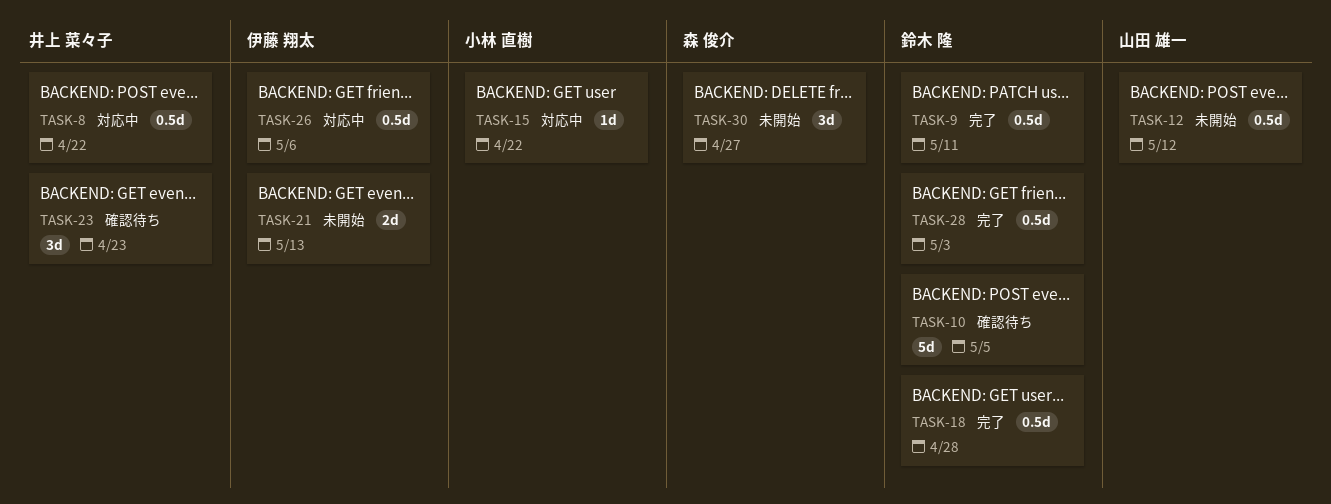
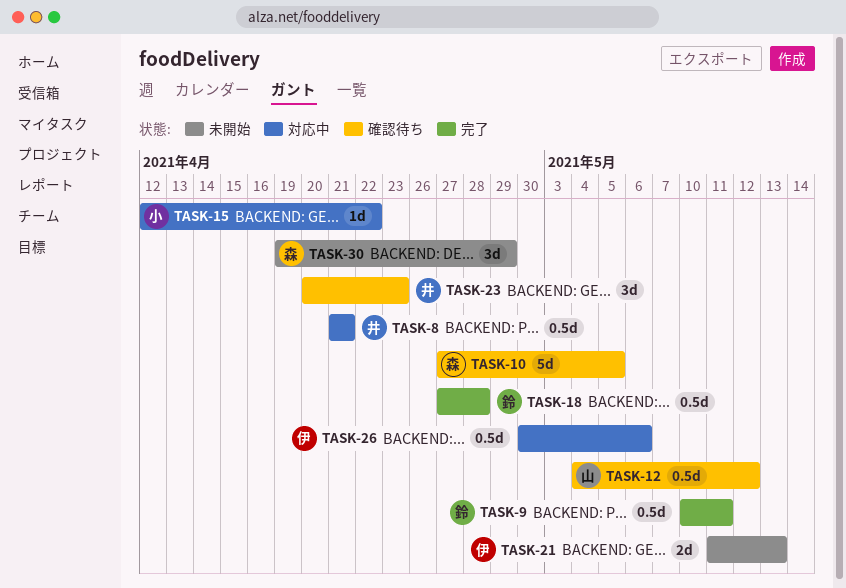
TASK-8, due: Apr 22 -> Apr 21
TASK-10, owner: 鈴木 隆 -> 森 俊介
TASK-12, status: 未開始 -> 確認待ち
TASK-28: present -> none
TASK-30, due: Apr 27 -> Apr 29

